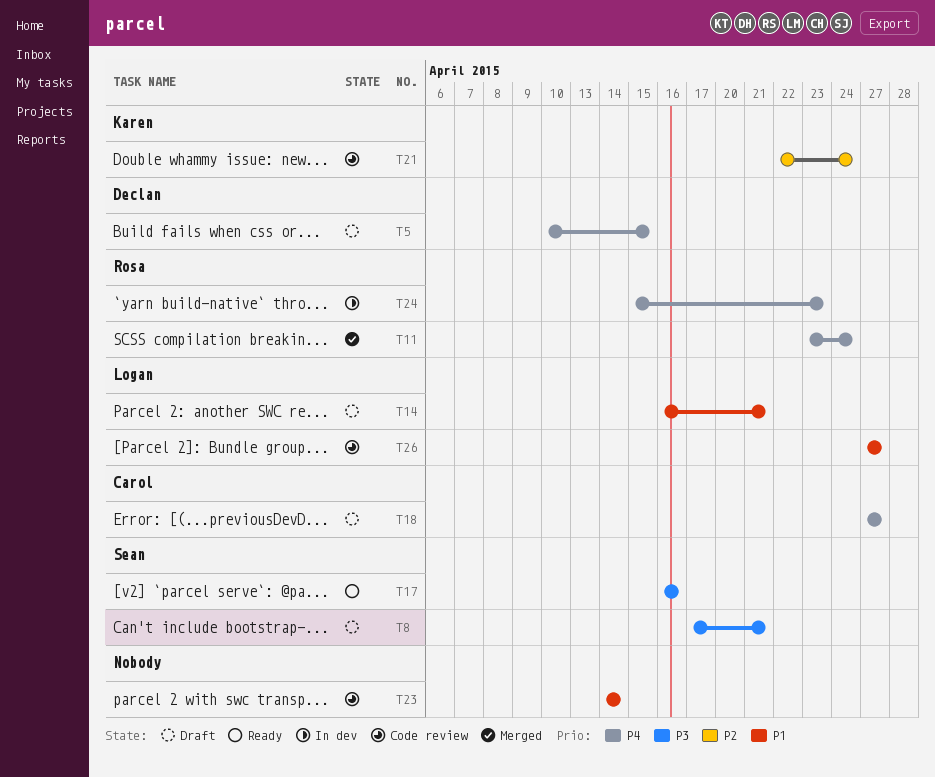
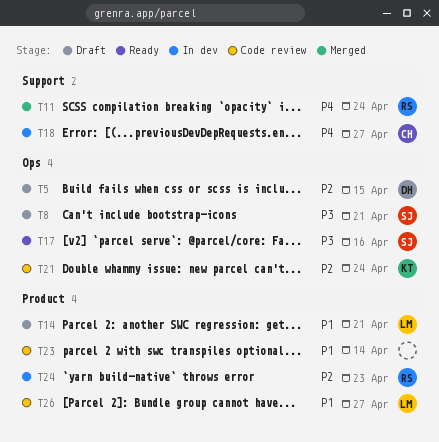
T5, priority: P4 -> P2
T18, status: Draft -> In dev
T24, priority: P4 -> P2

